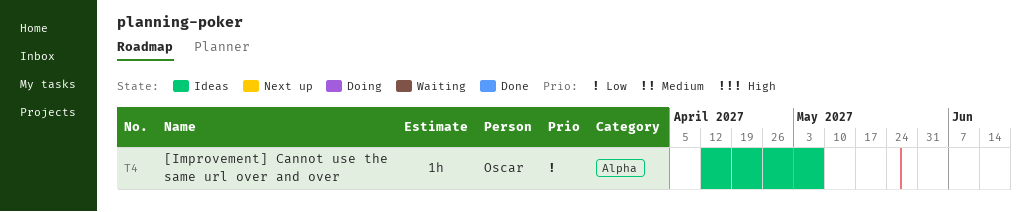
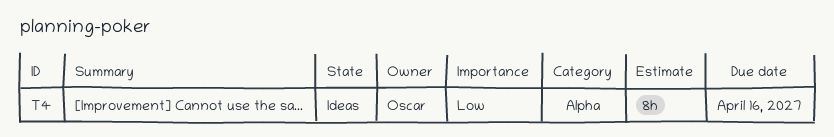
T4, estimate: 1h -> 8h
T4, due: May 7 -> Apr 16

